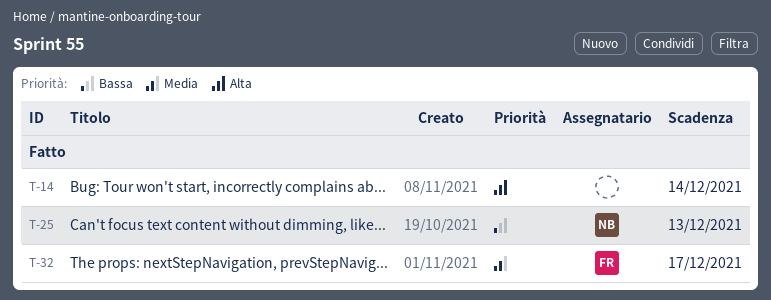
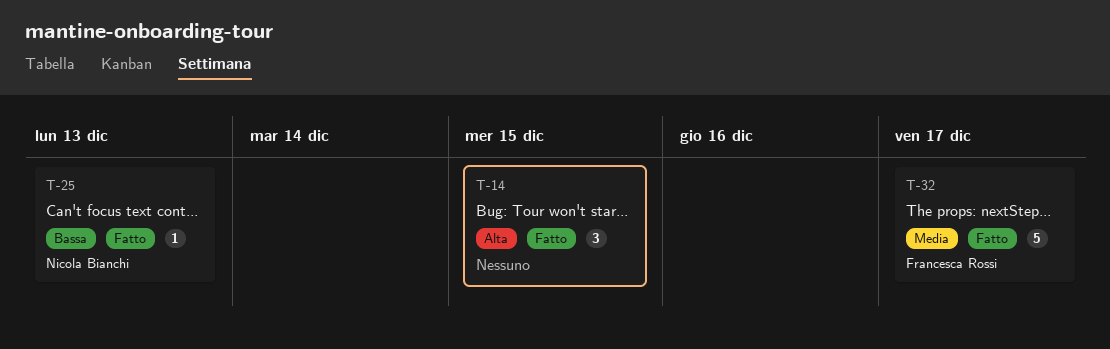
T-14, due: Dec 14 -> Dec 15

